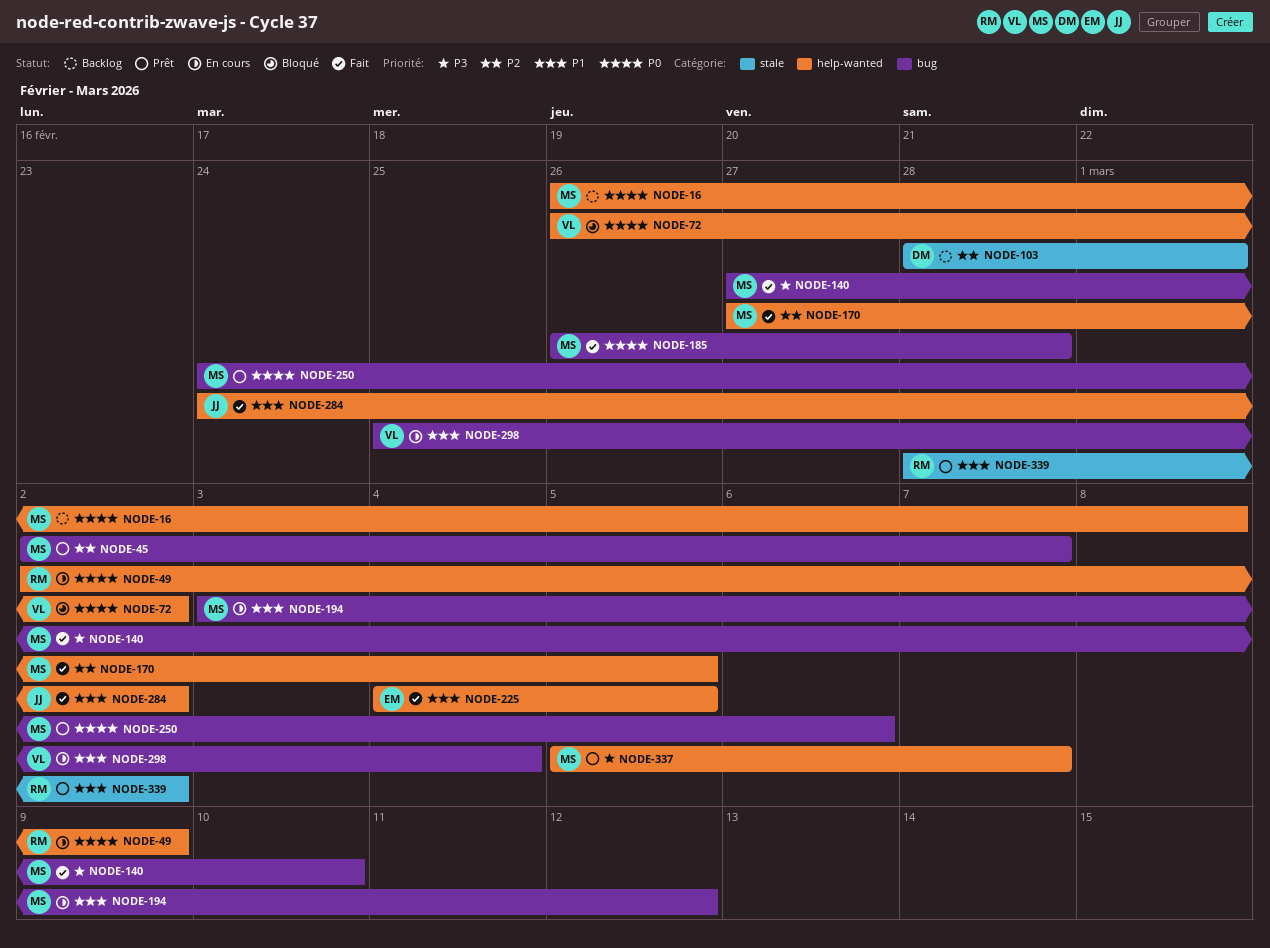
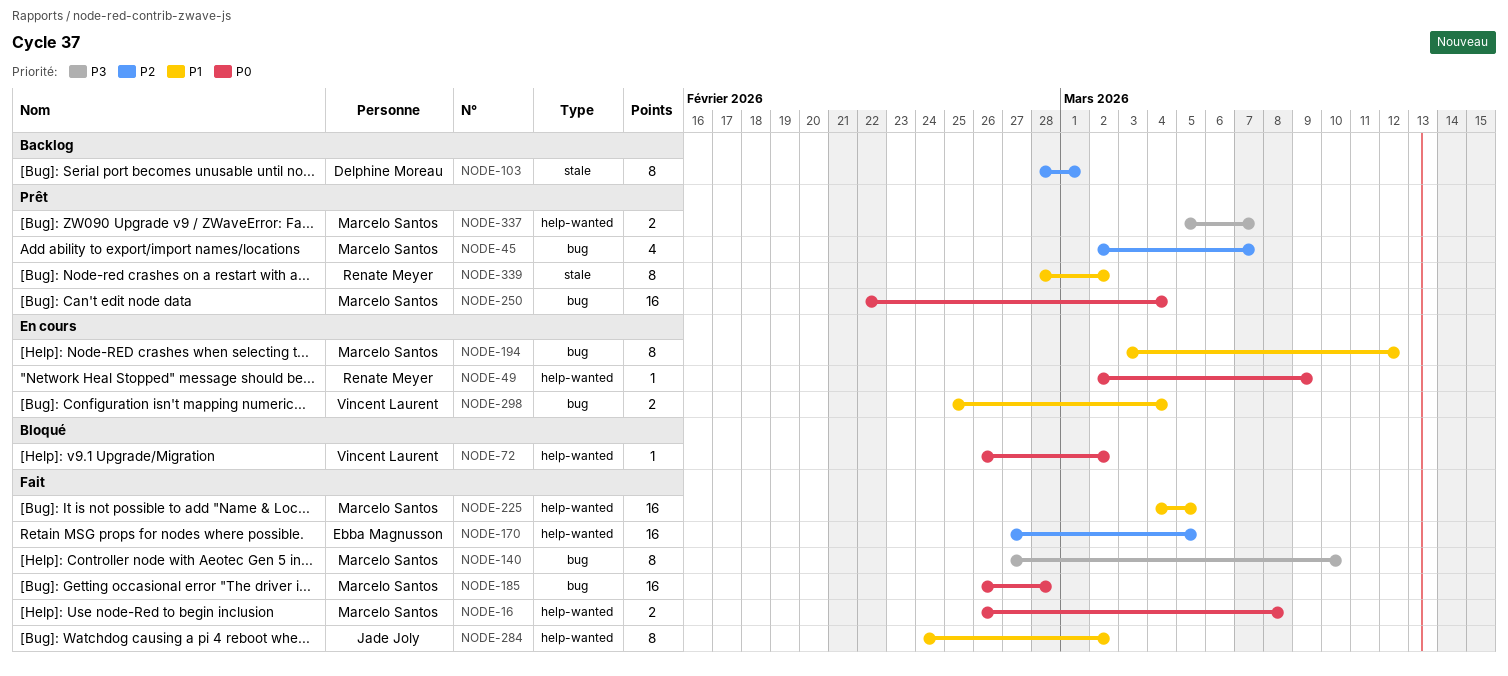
NODE-16, status: Backlog -> Fait
NODE-170, owner: Marcelo Santos -> Ebba Magnusson
NODE-225, owner: Ebba Magnusson -> Marcelo Santos
NODE-250, start: Feb 24 -> Feb 22
NODE-250, due: Mar 6 -> Mar 4

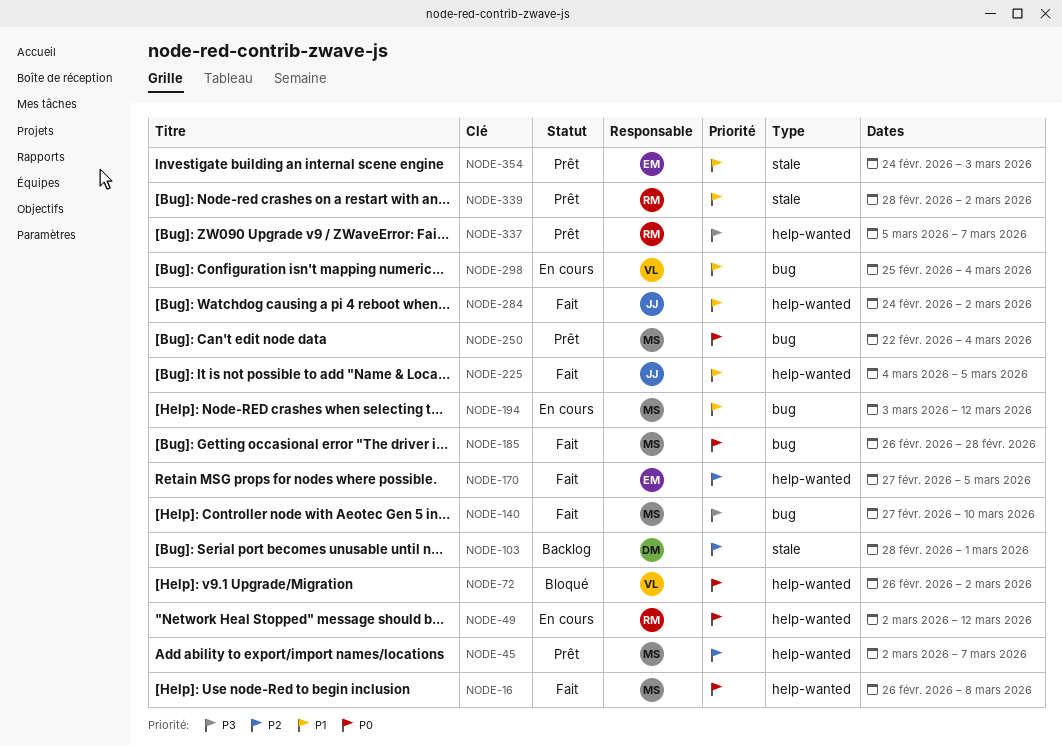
NODE-45, label: bug -> help-wanted
NODE-49, due: Mar 9 -> Mar 12
NODE-225, owner: Marcelo Santos -> Jade Joly
NODE-337, owner: Marcelo Santos -> Renate Meyer
NODE-354: none -> present

